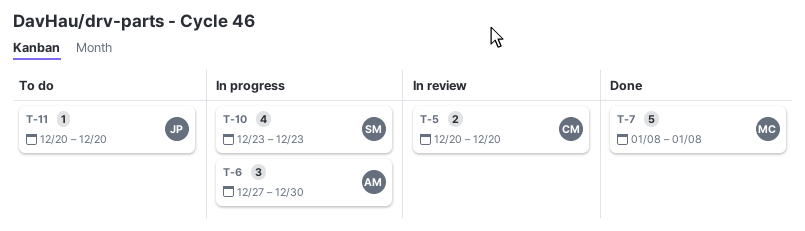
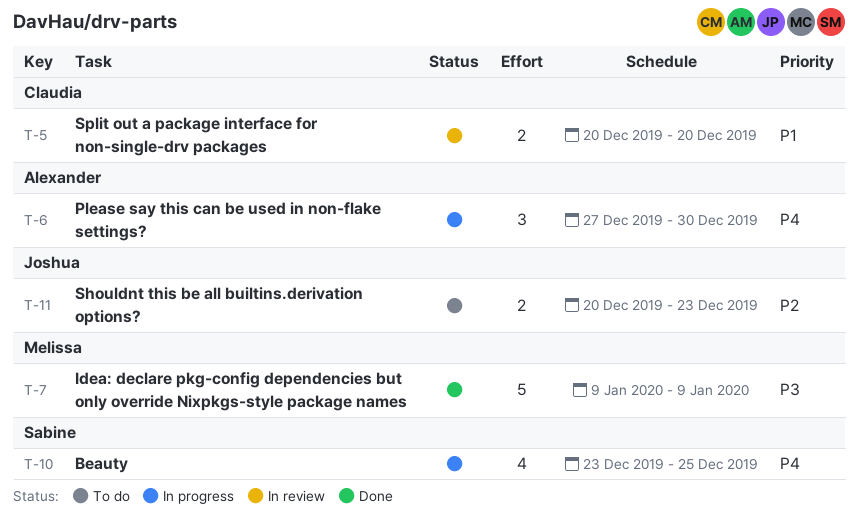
T-7, start: Jan 8 -> Jan 9
T-7, due: Jan 8 -> Jan 9
T-10, due: Dec 23 -> Dec 25
T-11, estimate: 1 -> 2
T-11, due: Dec 20 -> Dec 23

